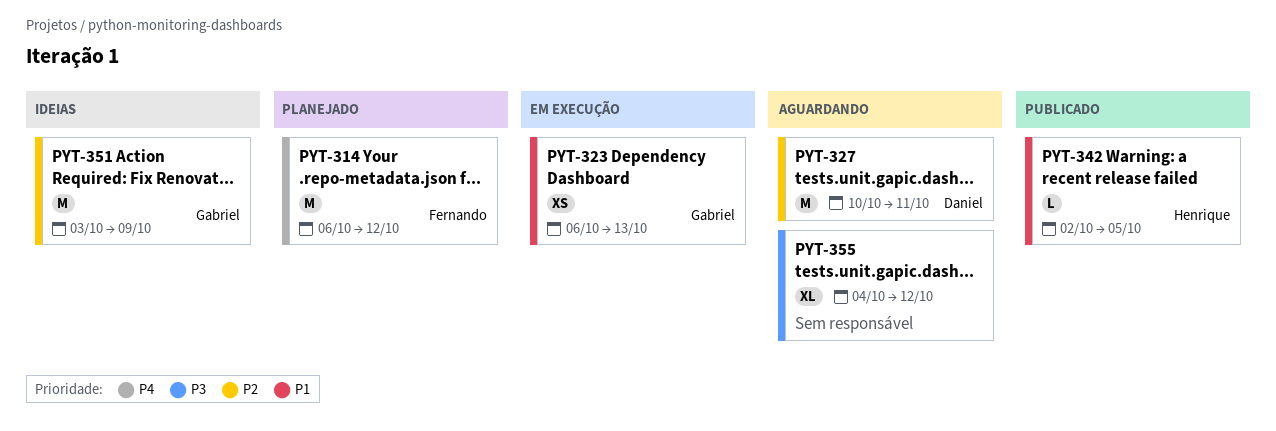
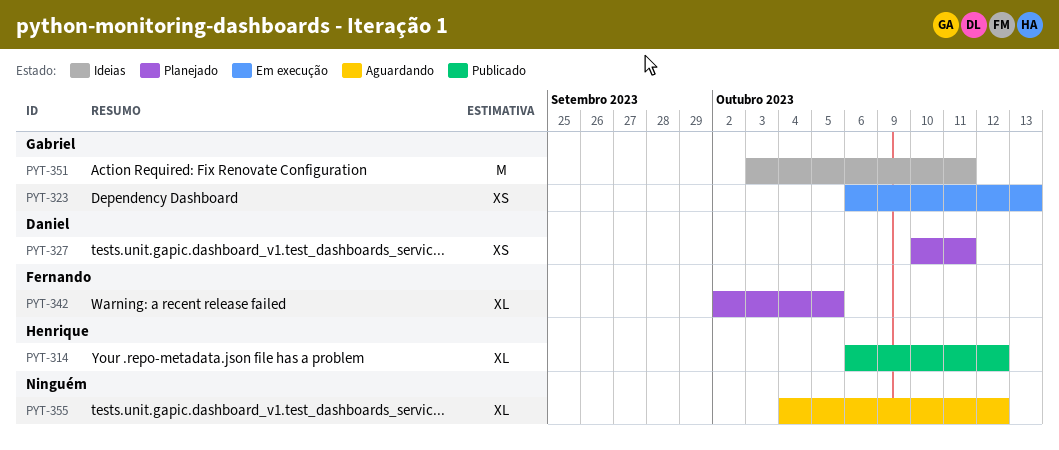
PYT-314, status: Planejado -> Publicado
PYT-314, owner: Fernando -> Henrique
PYT-314, estimate: M -> XL
PYT-327, status: Aguardando -> Planejado
PYT-327, estimate: M -> XS
PYT-342, status: Publicado -> Planejado
PYT-342, owner: Henrique -> Fernando
PYT-342, estimate: L -> XL
PYT-351, due: Oct 9 -> Oct 11

